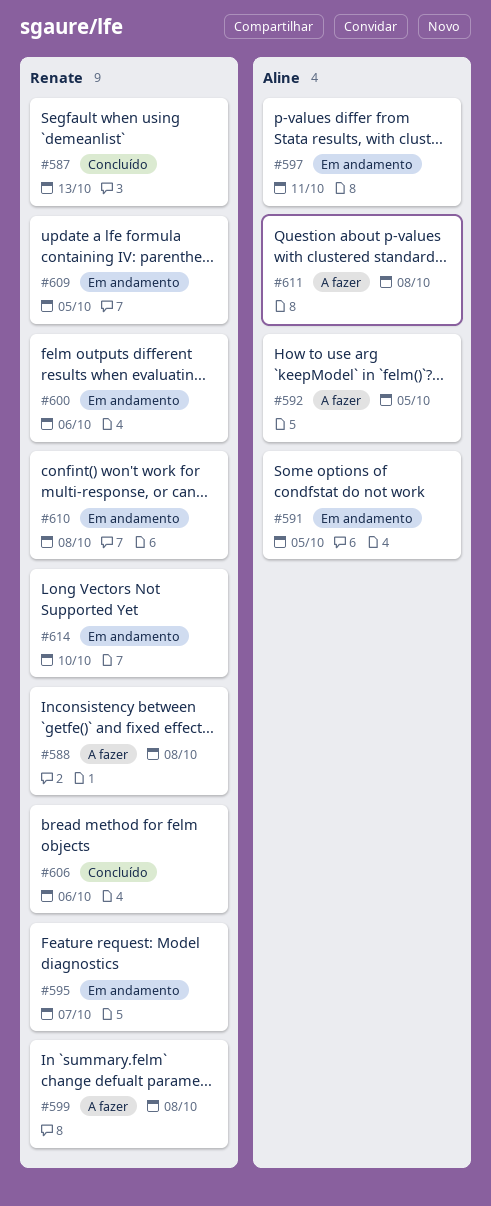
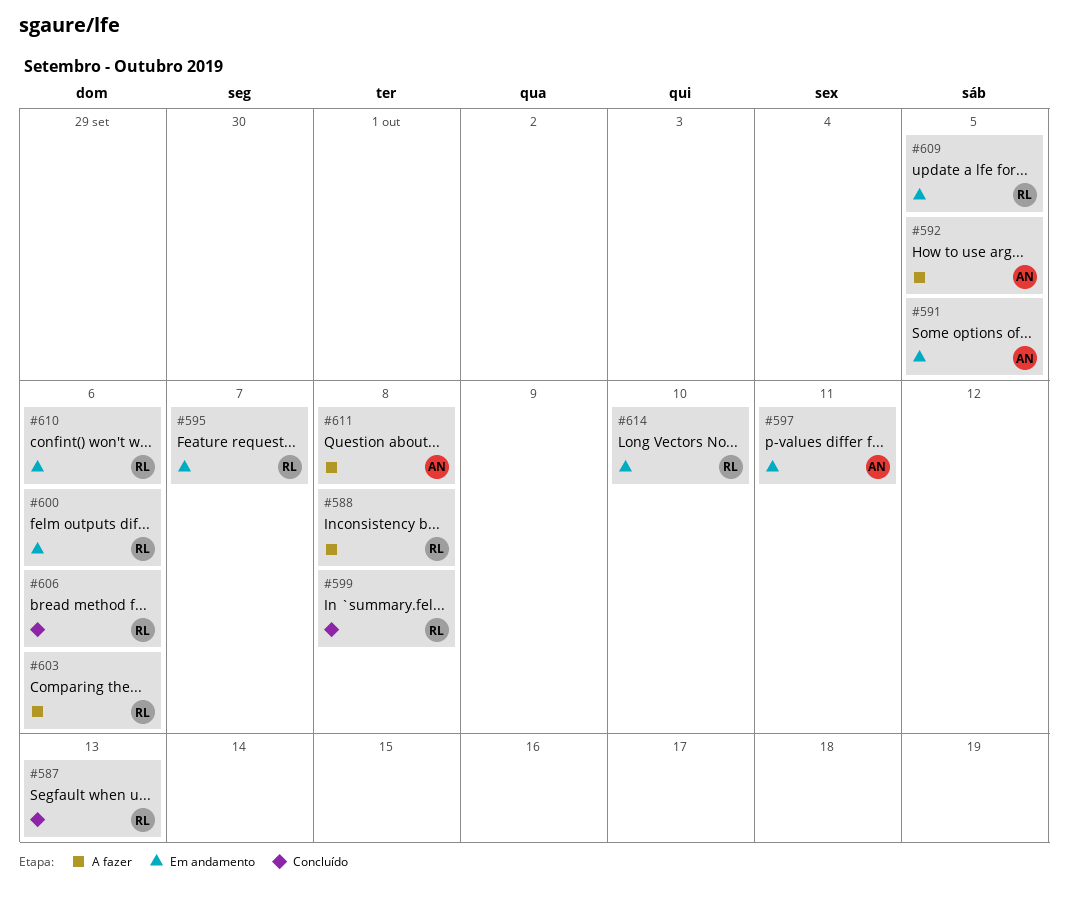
#599, status: A fazer -> Concluído
#603: none -> present
#610, due: Oct 8 -> Oct 6

